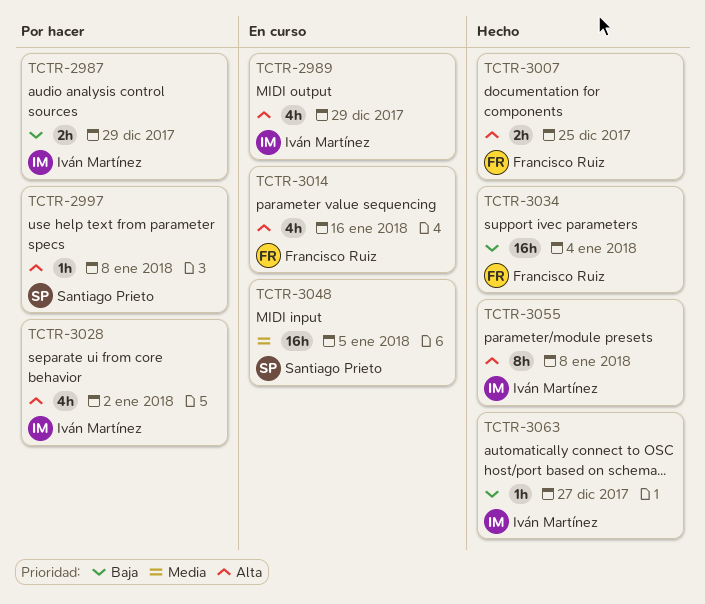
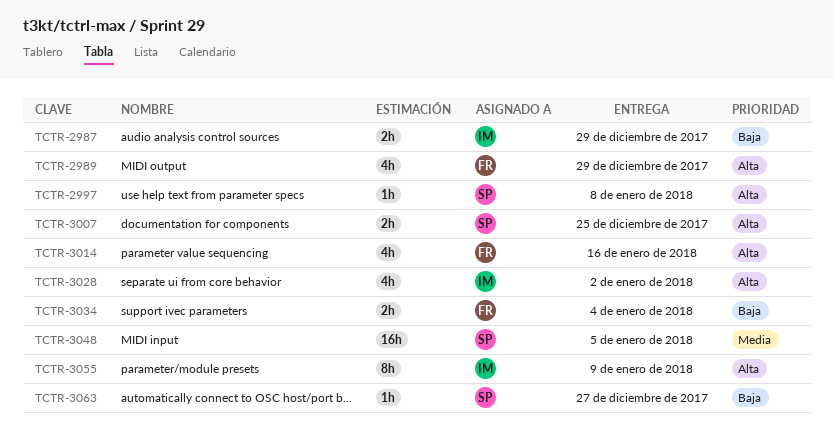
TCTR-2989, owner: Iván Martínez -> Francisco Ruiz
TCTR-3007, owner: Francisco Ruiz -> Santiago Prieto
TCTR-3034, estimate: 16h -> 2h
TCTR-3055, due: Jan 8 -> Jan 9
TCTR-3063, owner: Iván Martínez -> Santiago Prieto

